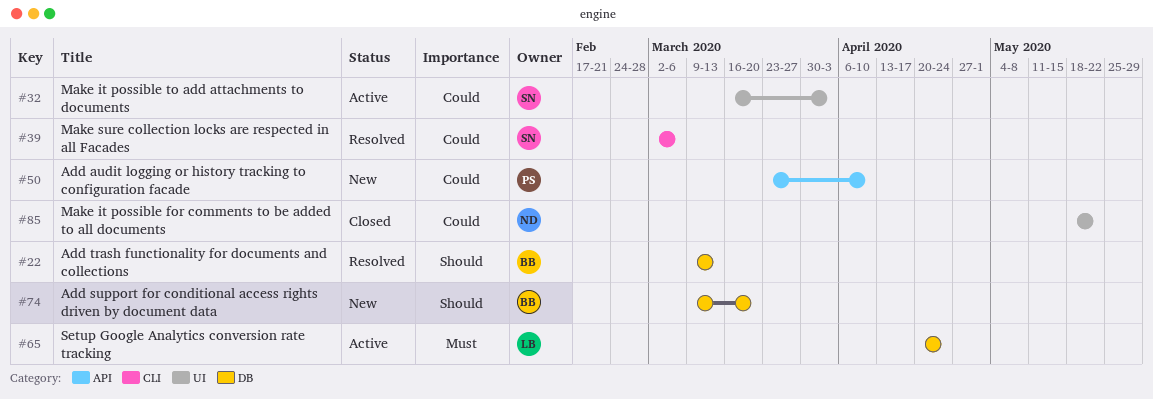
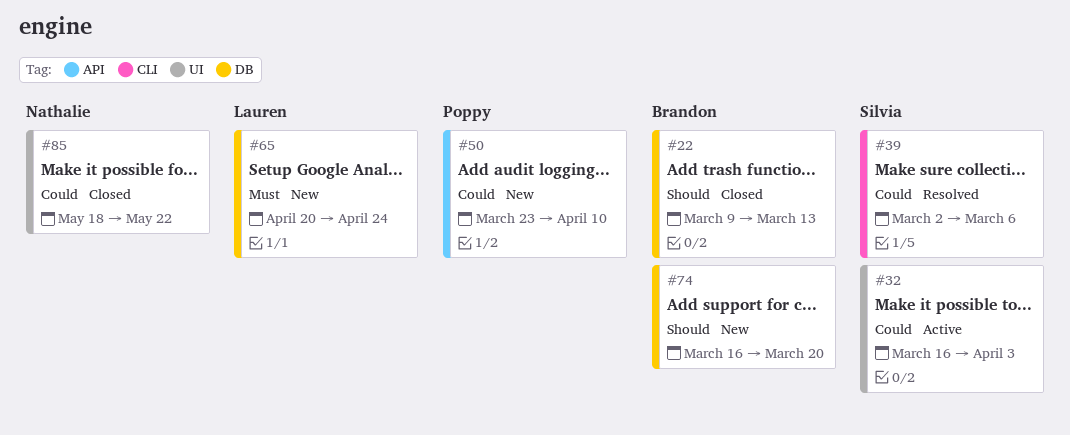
#22, status: Resolved -> Closed
#65, status: Active -> New
#74, start: Mar 9 -> Mar 16

